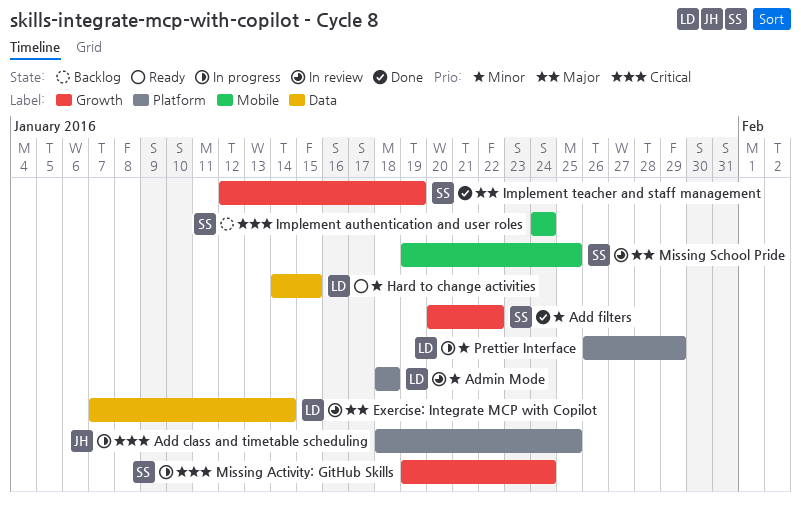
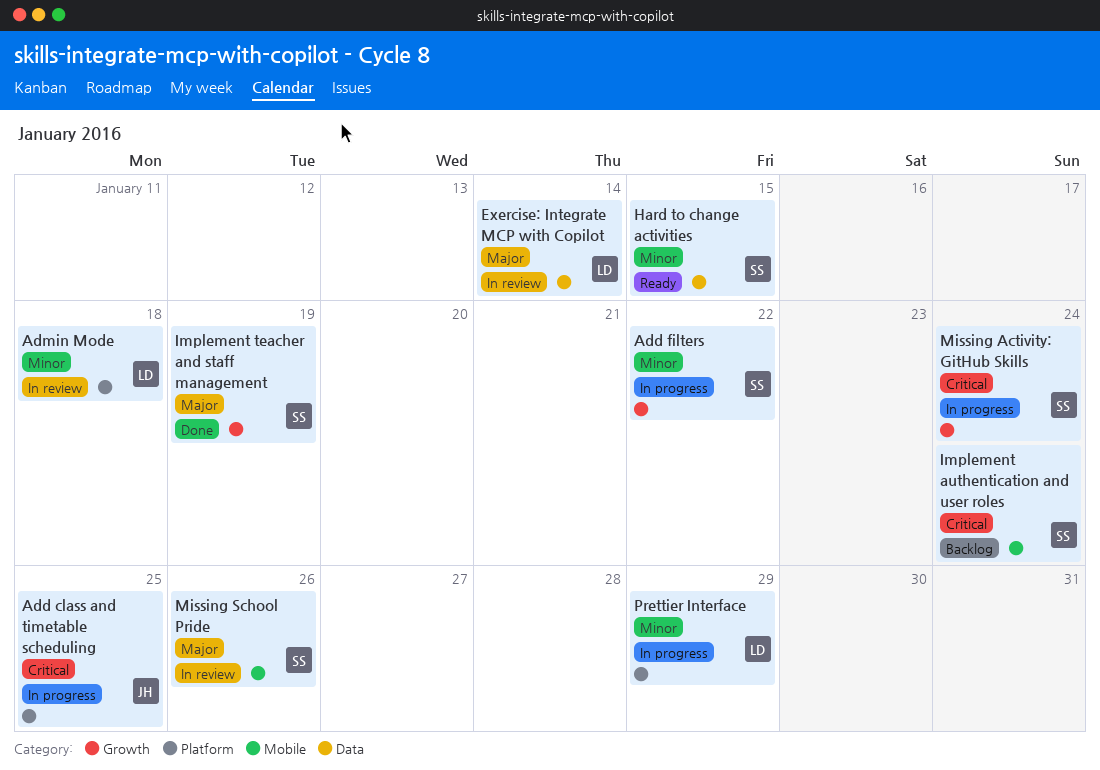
Add filters, status: Done -> In progress
Hard to change activities, owner: LD -> SS
Missing School Pride, due: Jan 25 -> Jan 26

